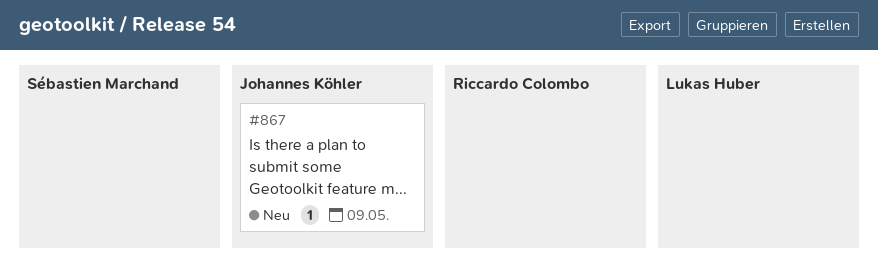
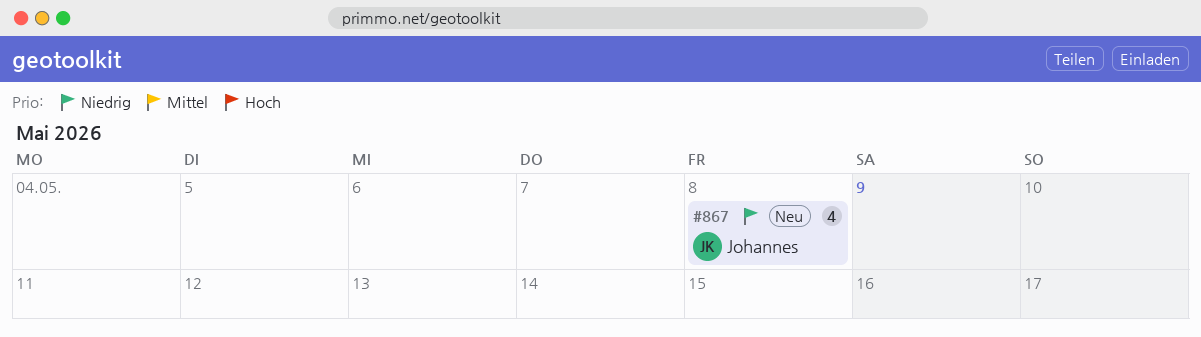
#867, estimate: 1 -> 4
#867, due: May 9 -> May 8

